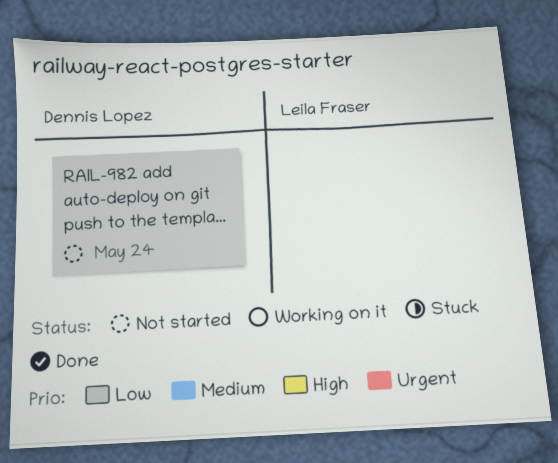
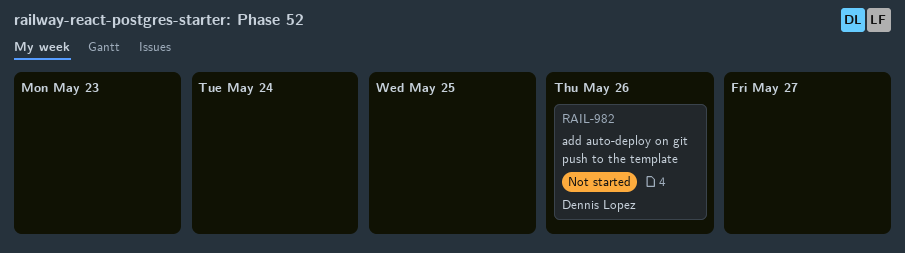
RAIL-982, due: May 24 -> May 26

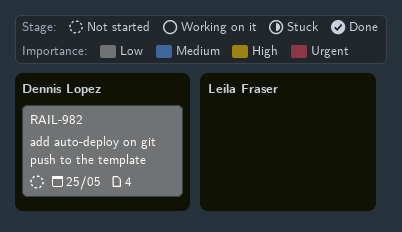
RAIL-982, due: May 26 -> May 25

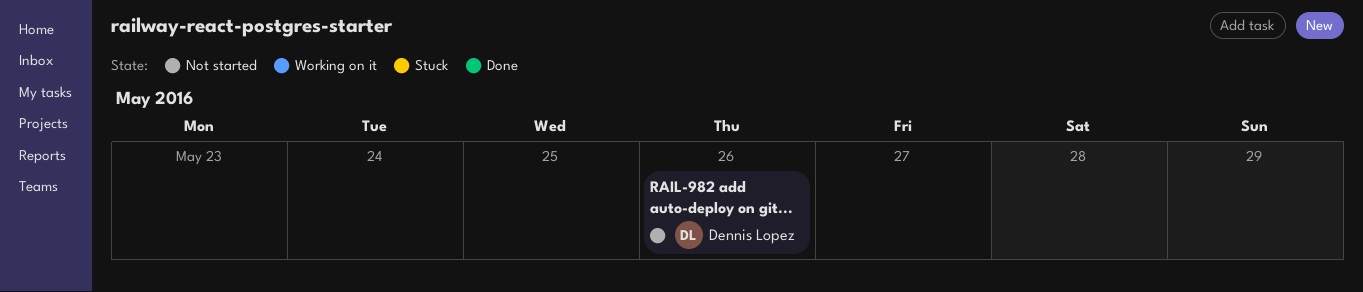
RAIL-982, due: May 25 -> May 26

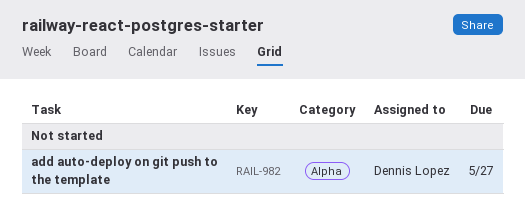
RAIL-982, due: May 26 -> May 27

